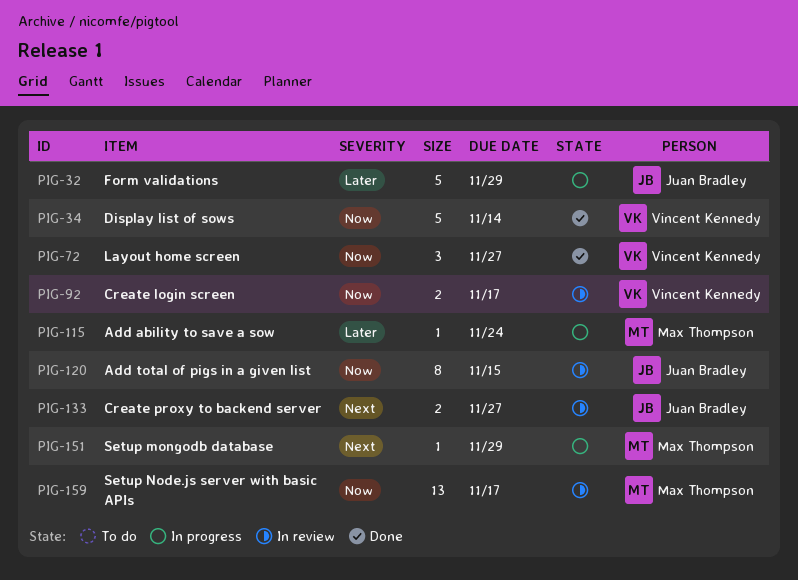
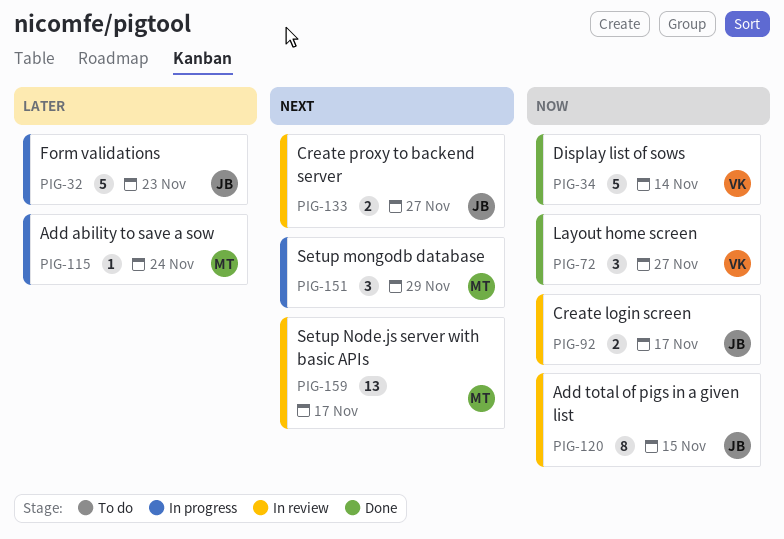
PIG-32, due: Nov 29 -> Nov 23
PIG-92, owner: Vincent Kennedy -> Juan Bradley
PIG-151, estimate: 1 -> 3
PIG-159, priority: Now -> Next

